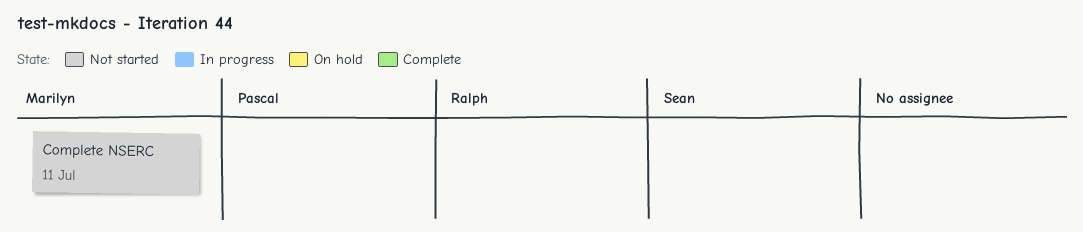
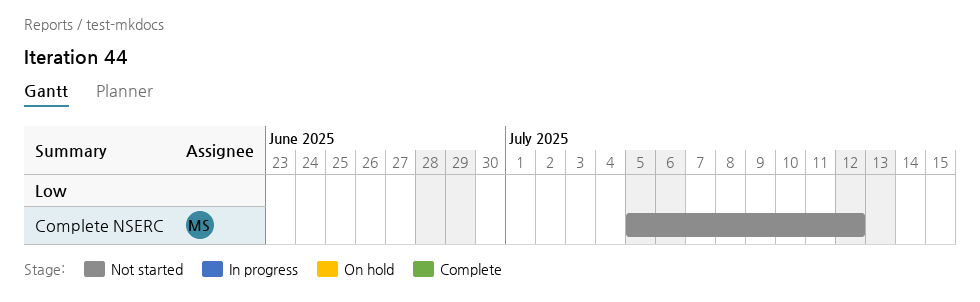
Complete NSERC, due: Jul 11 -> Jul 12

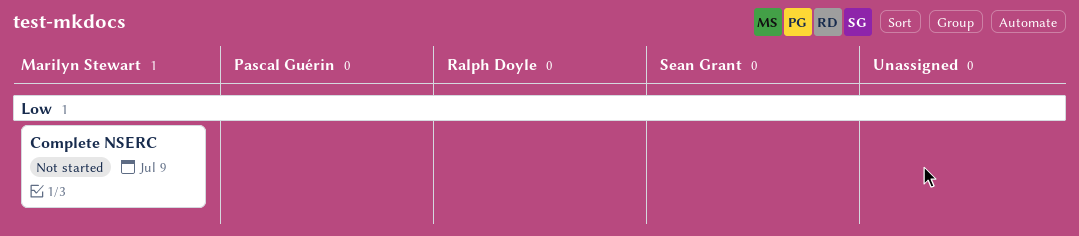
Complete NSERC, due: Jul 12 -> Jul 9

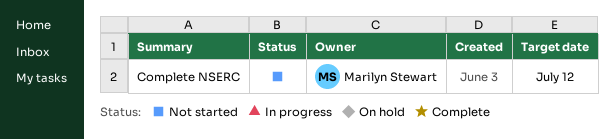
Complete NSERC, due: Jul 9 -> Jul 12

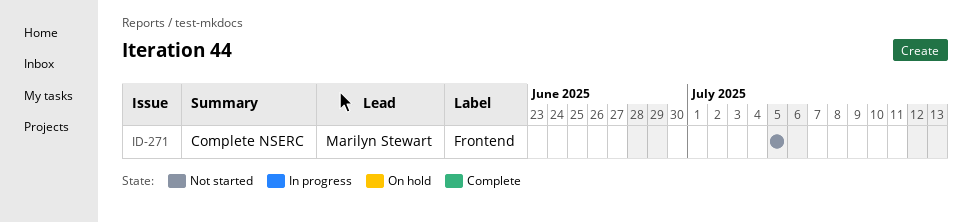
Complete NSERC, due: Jul 12 -> Jul 5

